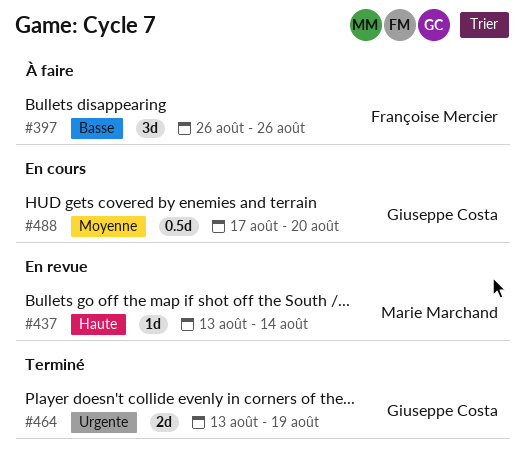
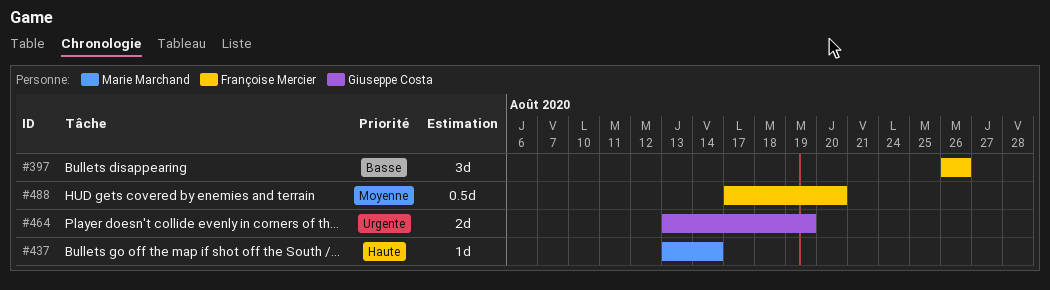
#488, owner: Giuseppe Costa -> Françoise Mercier

